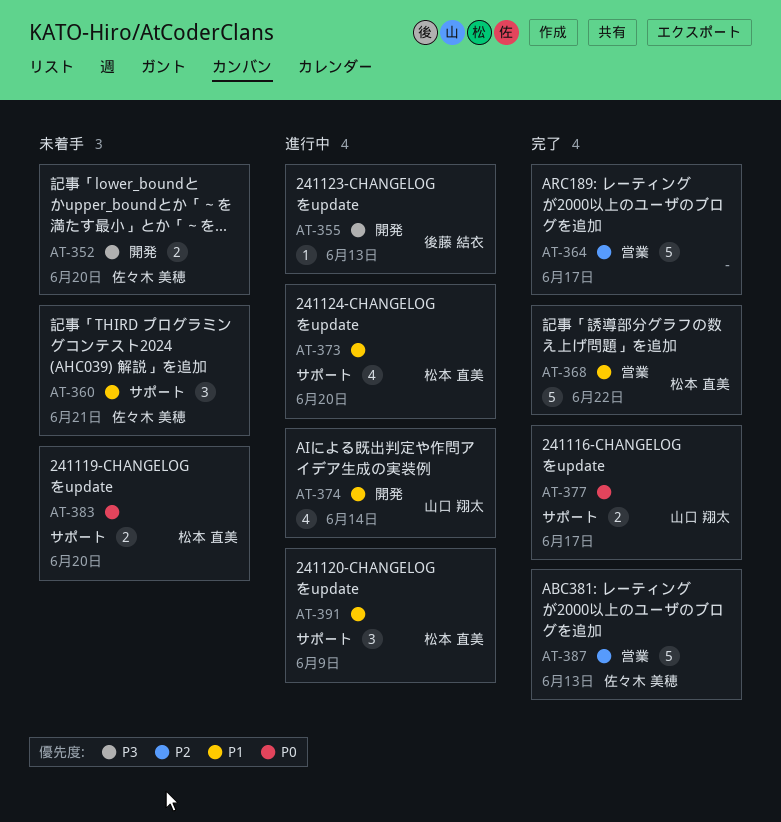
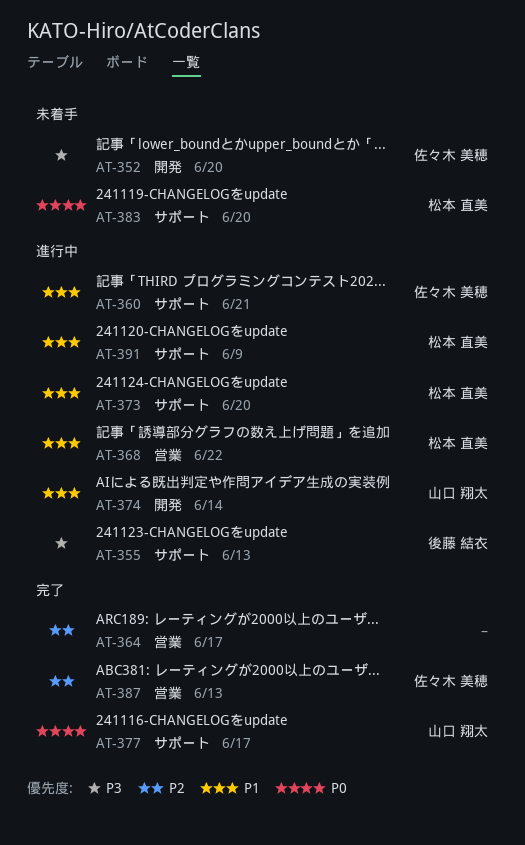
AT-355, label: 開発 -> サポート
AT-360, status: 未着手 -> 進行中
AT-368, status: 完了 -> 進行中

